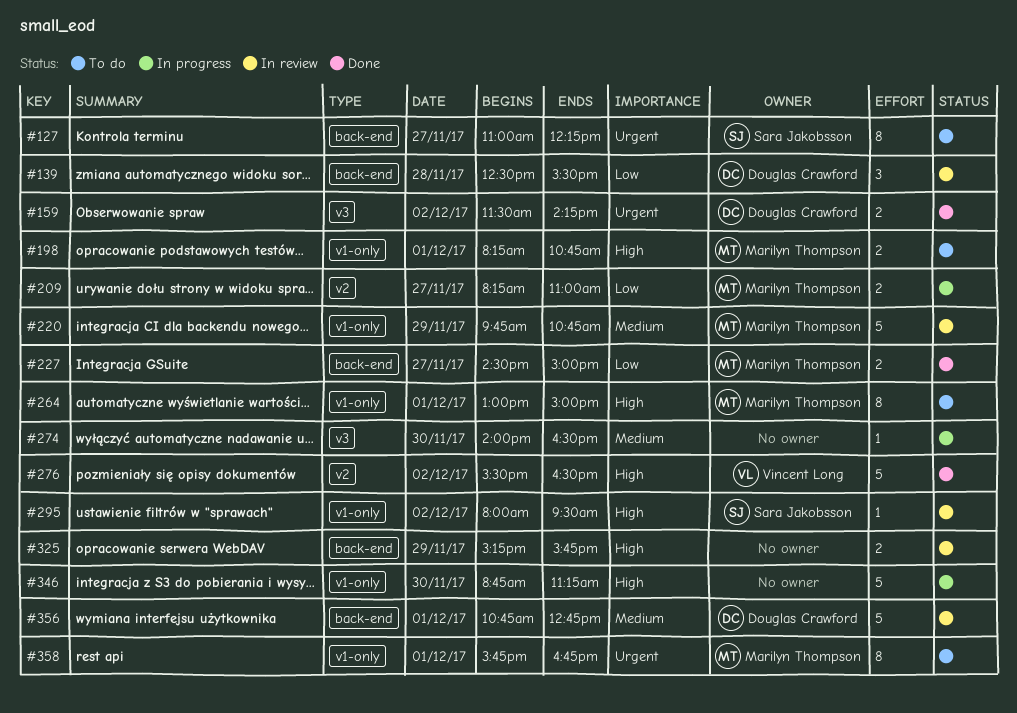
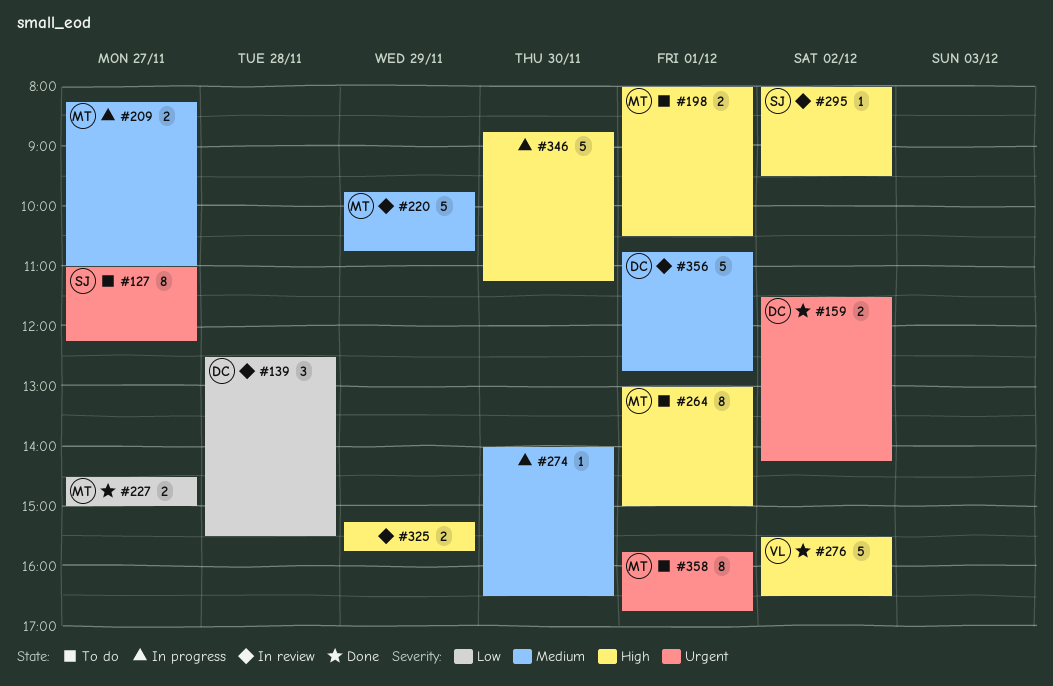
#198, begins: 08:15 -> 08:00
#198, ends: 10:45 -> 10:30
#209, priority: Low -> Medium

